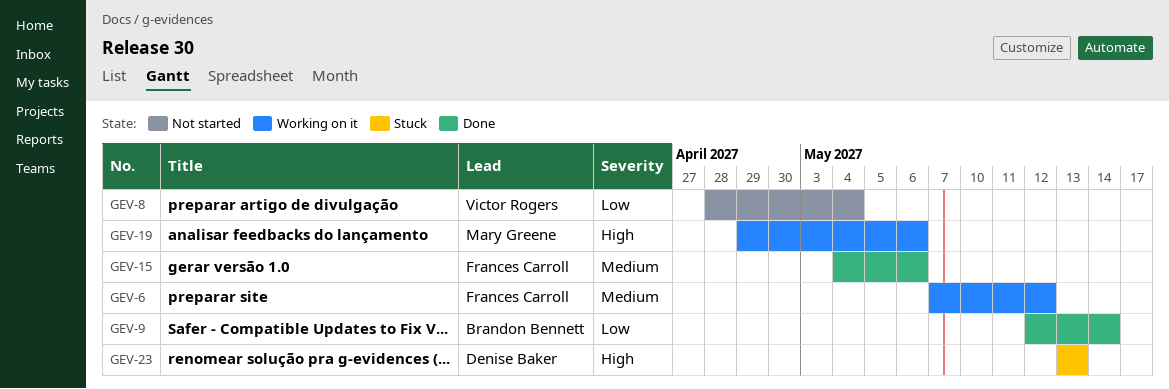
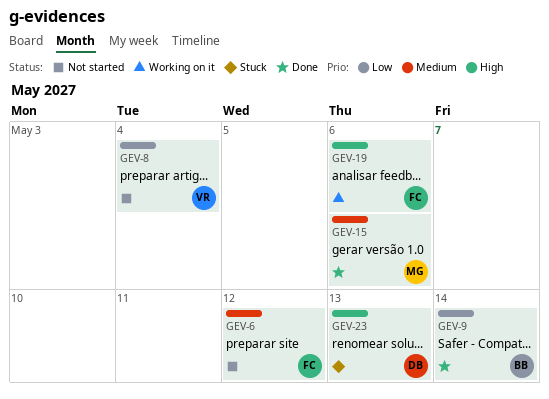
GEV-6, status: Working on it -> Not started
GEV-15, owner: Frances Carroll -> Mary Greene
GEV-19, owner: Mary Greene -> Frances Carroll

